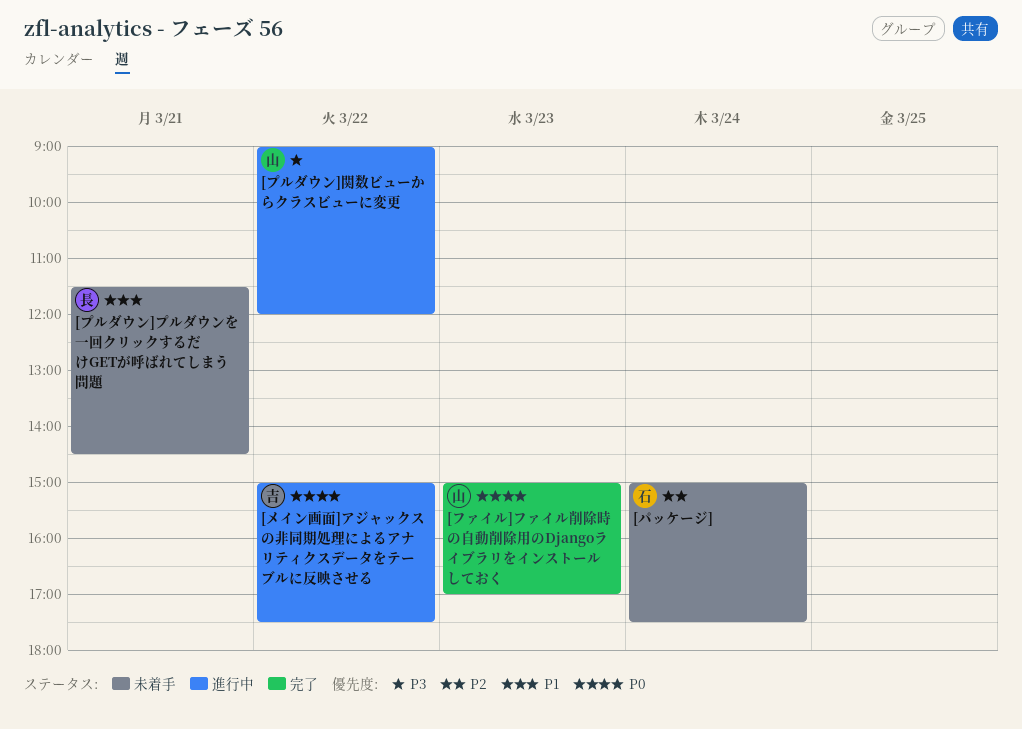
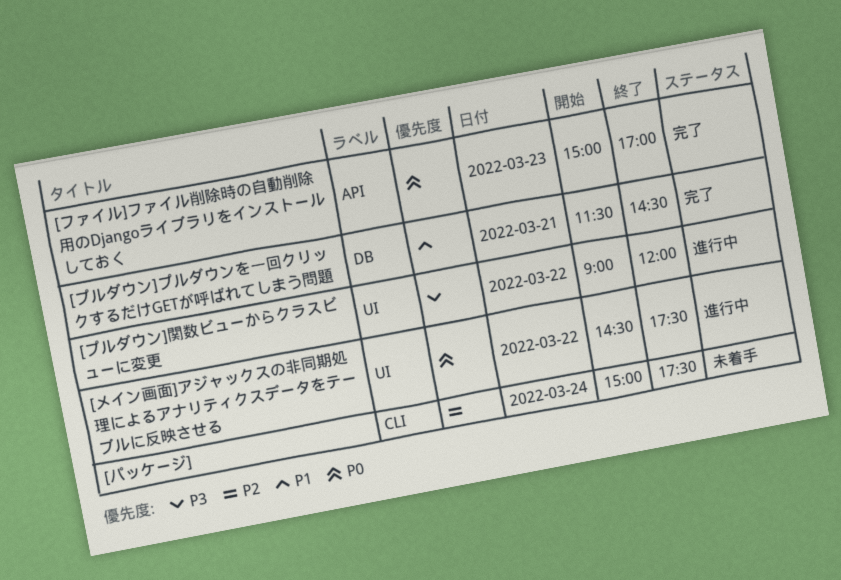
[プルダウン]プルダウンを一回クリックするだけGETが呼ばれてしまう問題, status: 未着手 -> 完了
[メイン画面]アジャックスの非同期処理によるアナリティクスデータをテーブルに反映させる, begins: 15:00 -> 14:30

